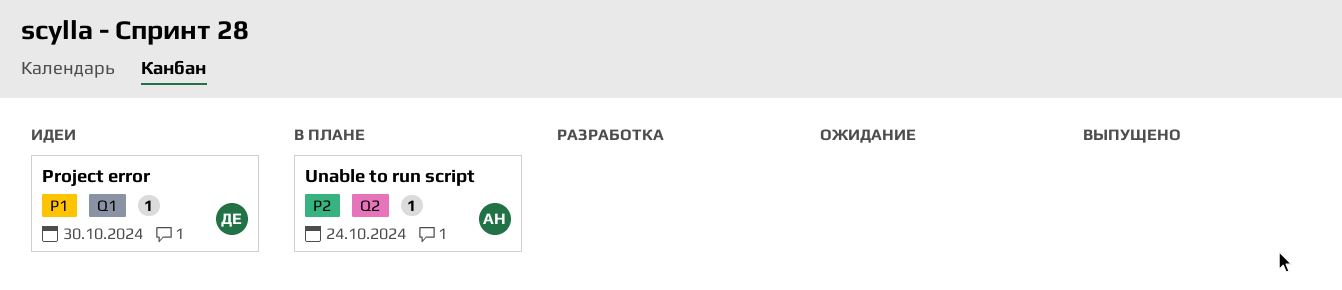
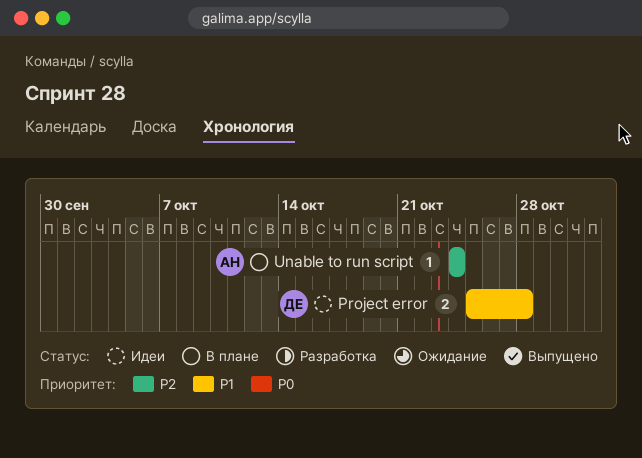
Project error, estimate: 1 -> 2
Project error, due: Oct 30 -> Oct 28

